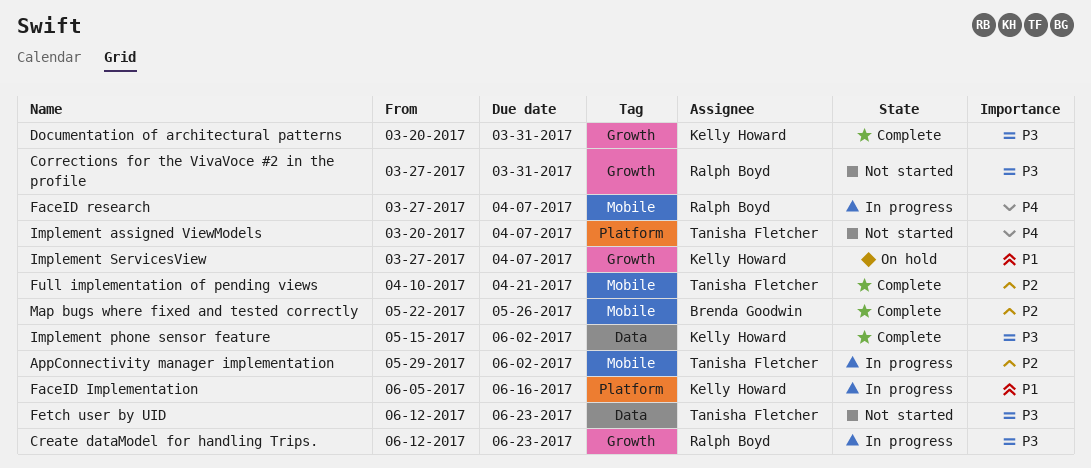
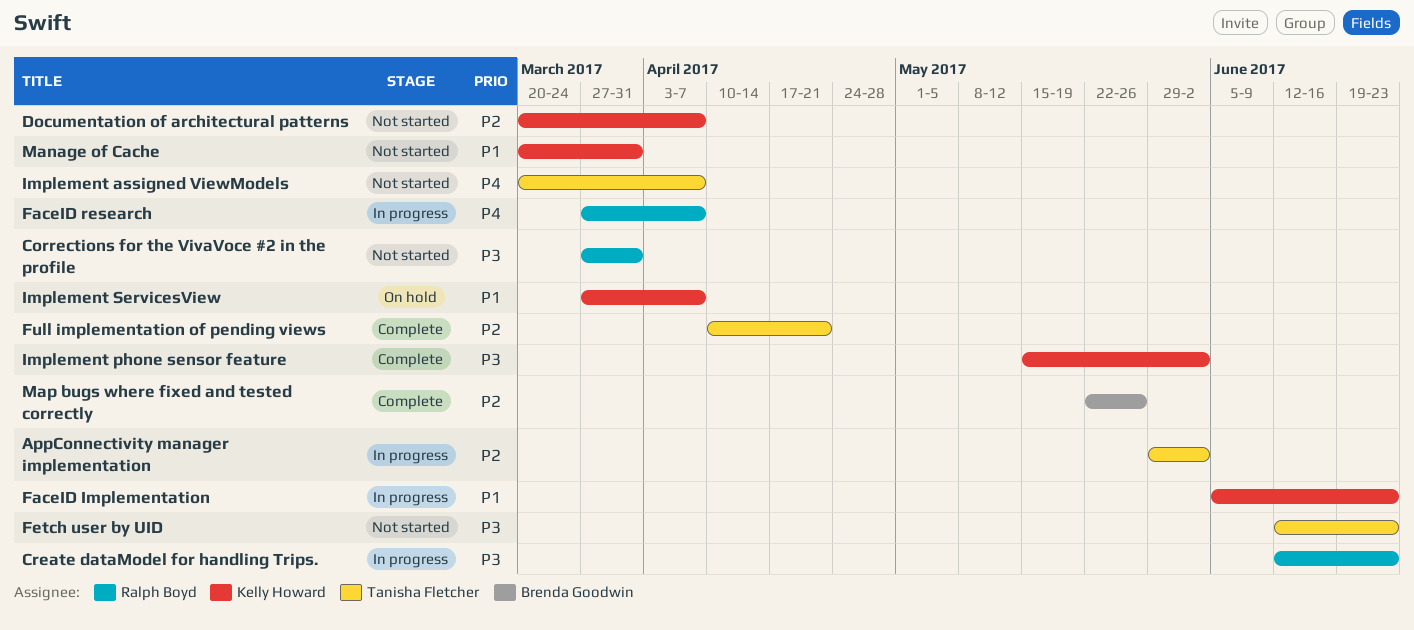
Documentation of architectural patterns, status: Complete -> Not started
Documentation of architectural patterns, priority: P3 -> P2
Documentation of architectural patterns, due: Mar 31 -> Apr 7
FaceID Implementation, due: Jun 16 -> Jun 23
Manage of Cache: none -> present

